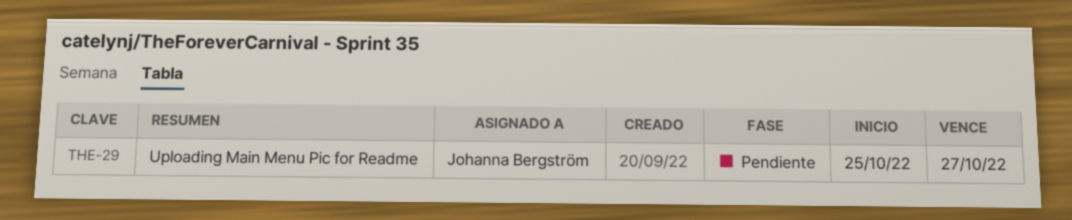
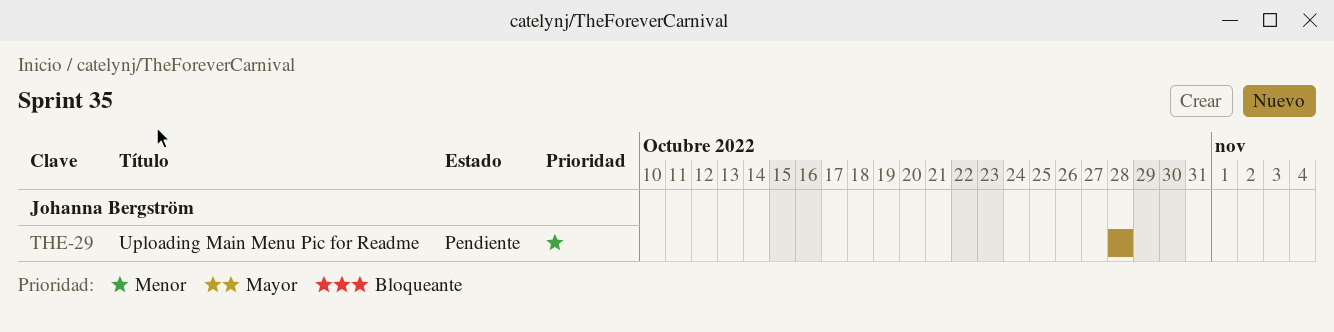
THE-29, start: Oct 25 -> Oct 28
THE-29, due: Oct 27 -> Oct 28

